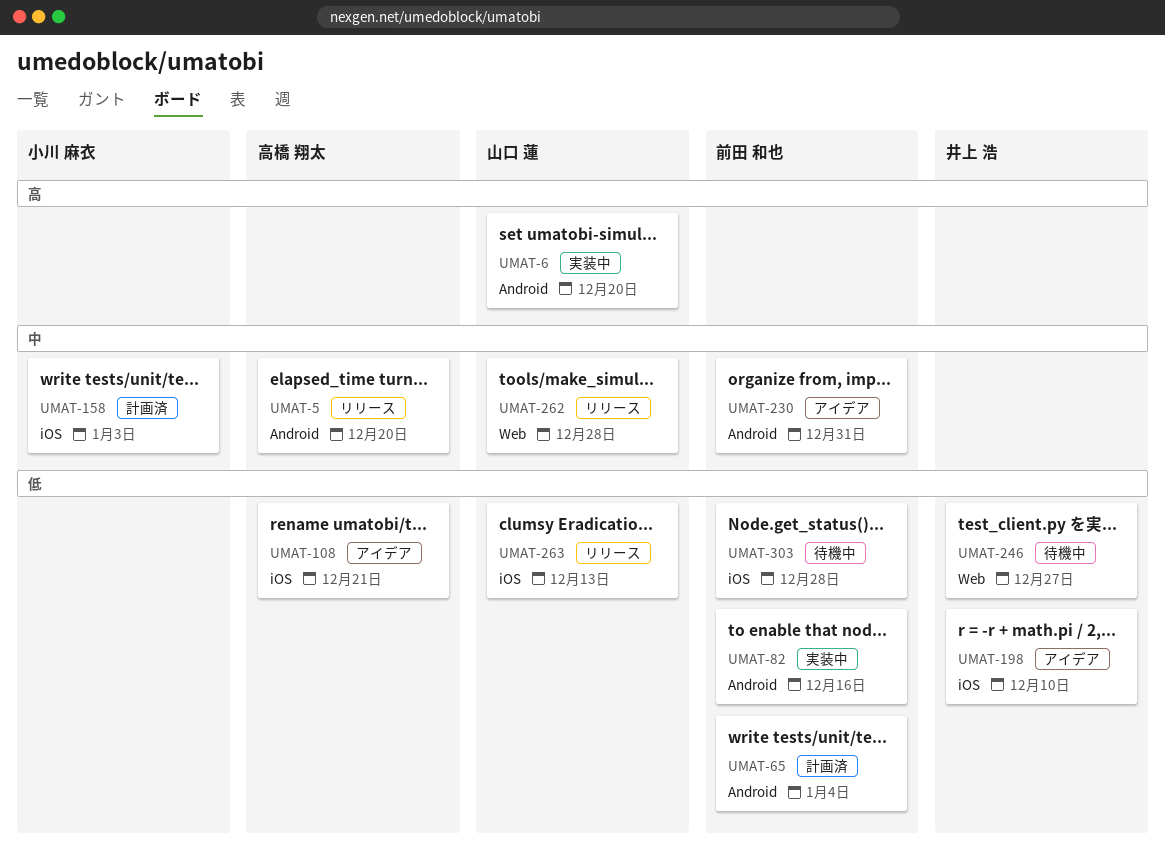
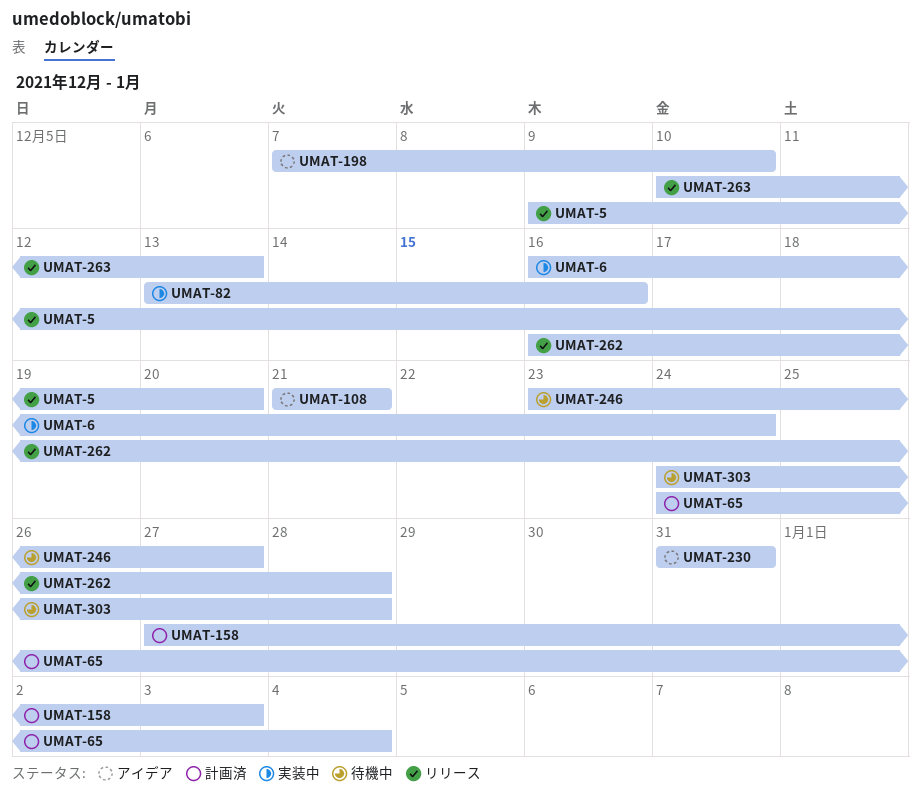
UMAT-6, due: Dec 20 -> Dec 24

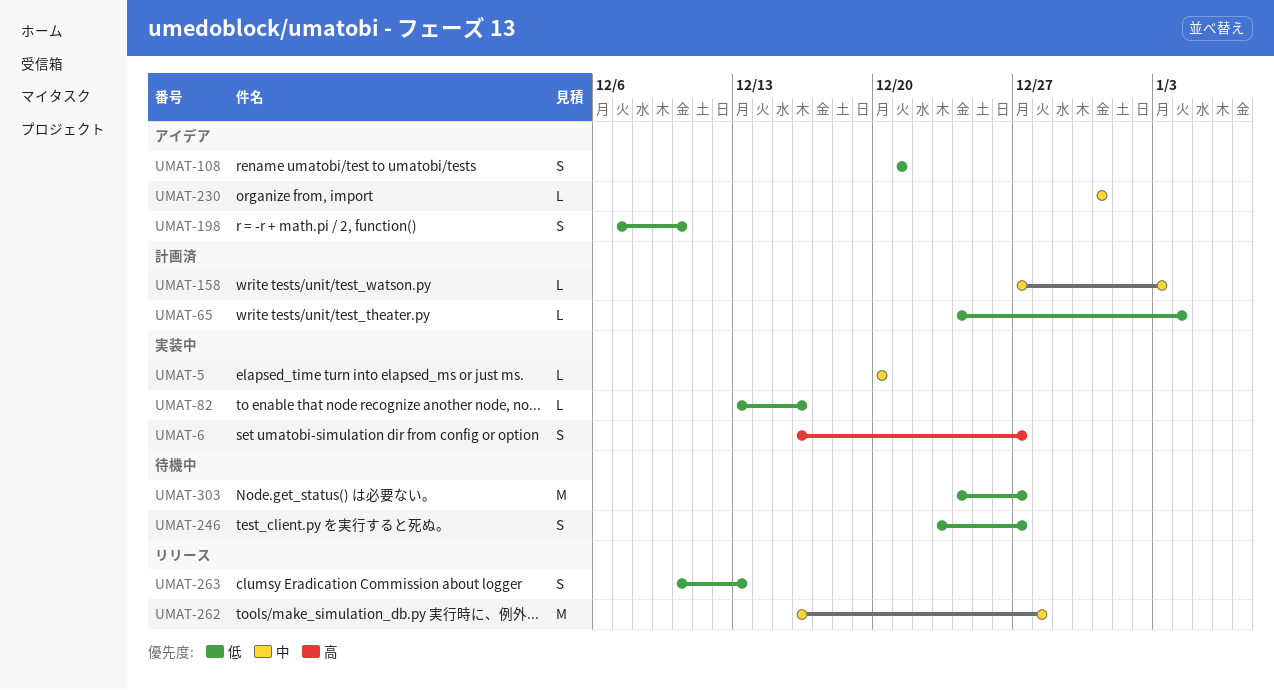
UMAT-5, status: リリース -> 実装中
UMAT-5, start: Dec 9 -> Dec 20
UMAT-6, due: Dec 24 -> Dec 27
UMAT-303, due: Dec 28 -> Dec 27

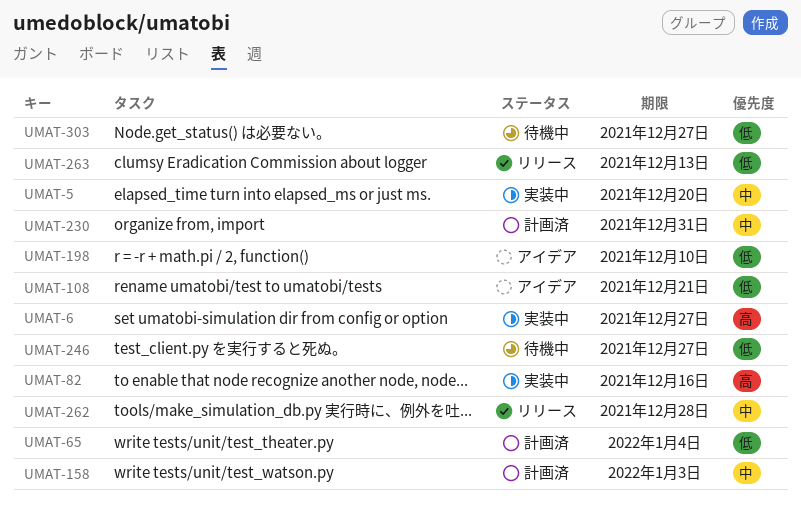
UMAT-82, priority: 低 -> 高
UMAT-230, status: アイデア -> 計画済

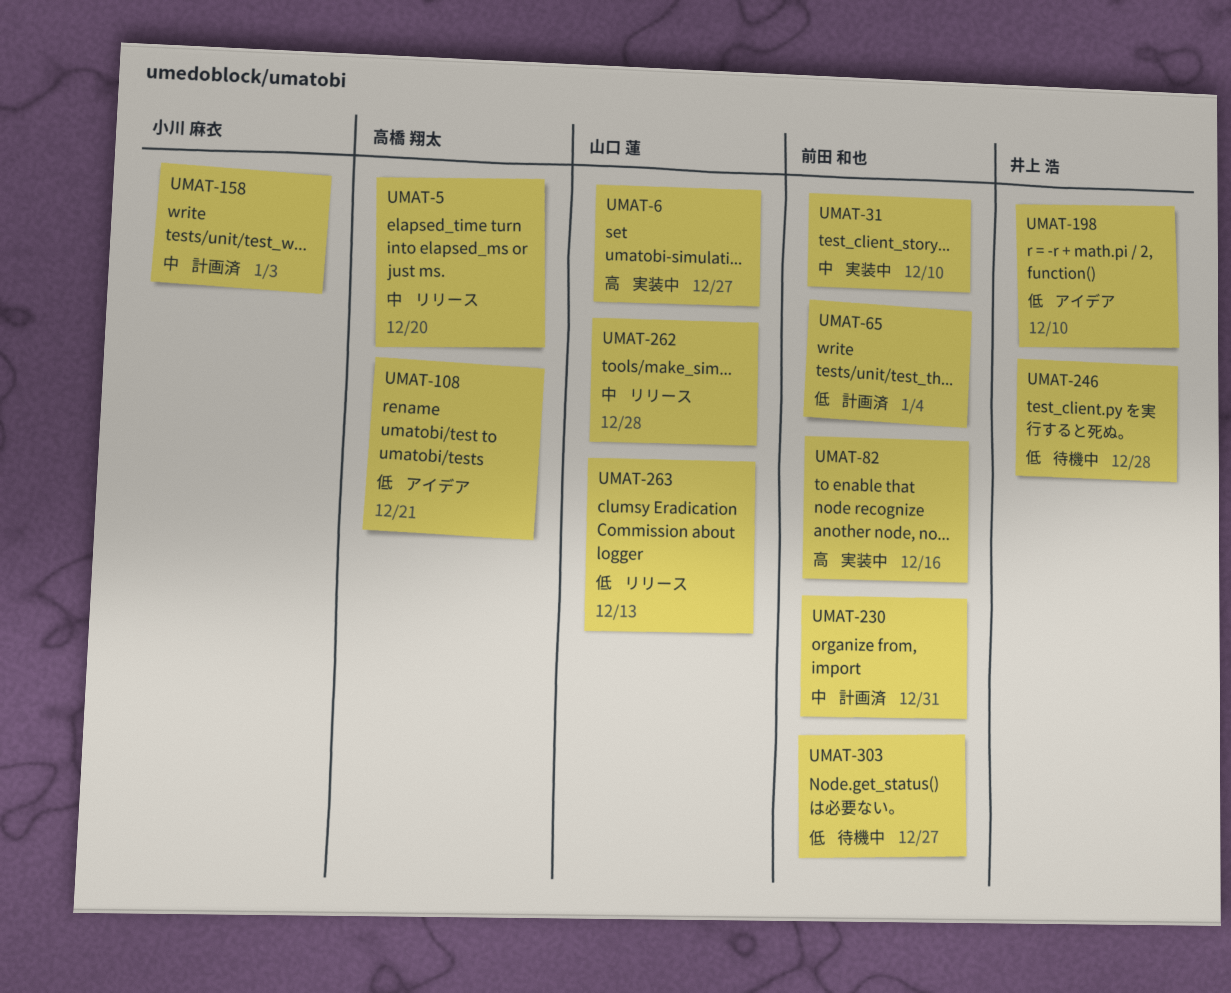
UMAT-5, status: 実装中 -> リリース
UMAT-31: none -> present
UMAT-246, due: Dec 27 -> Dec 28

